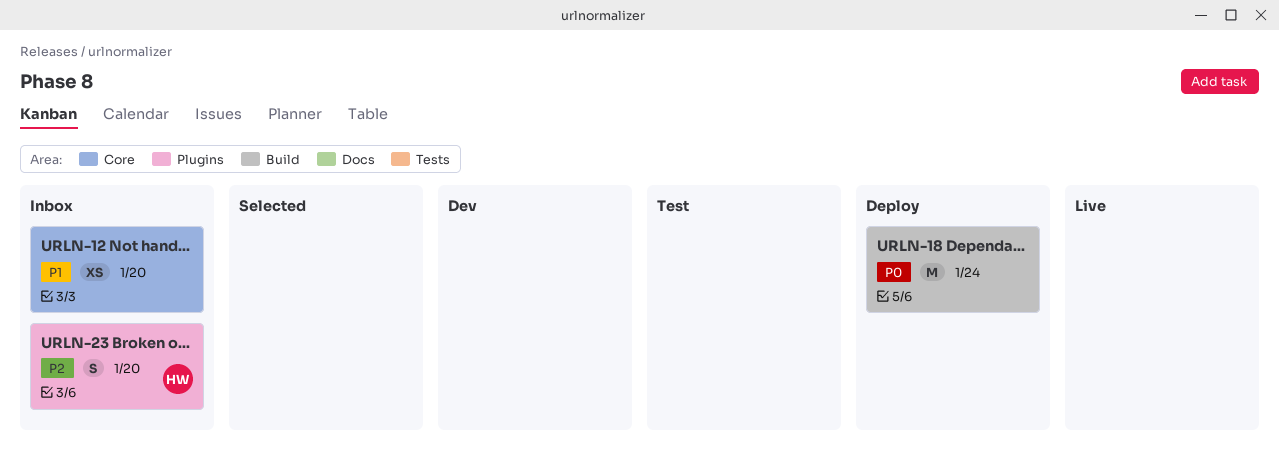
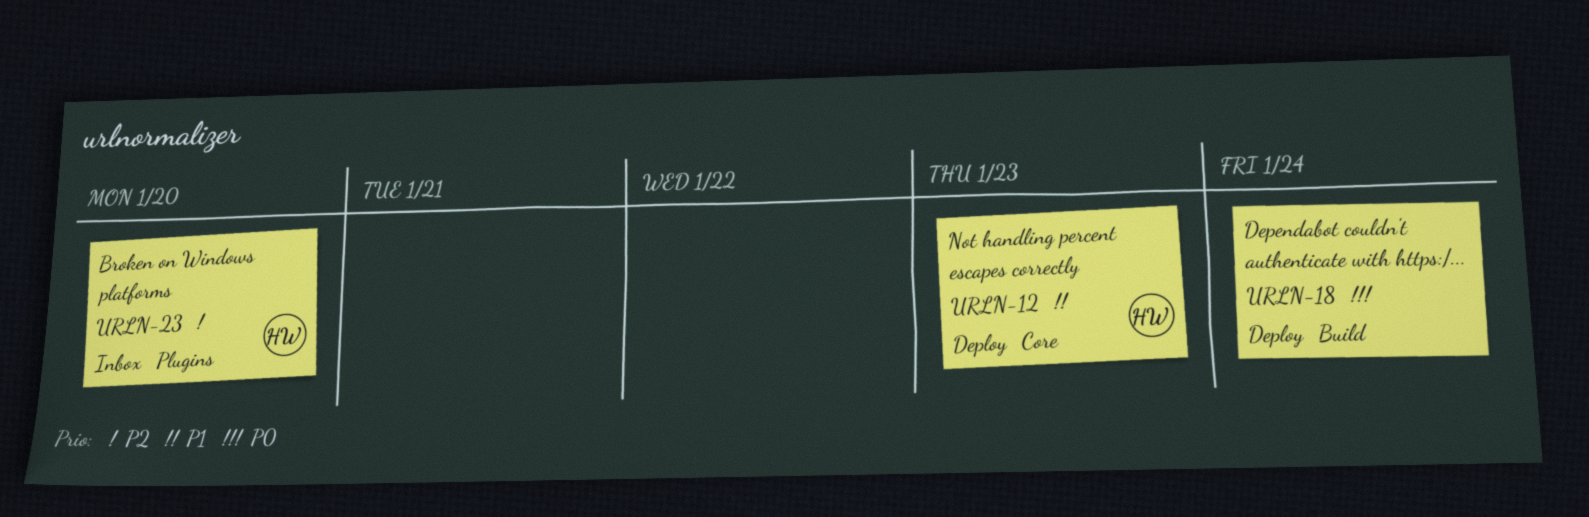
URLN-12, status: Inbox -> Deploy
URLN-12, owner: none -> HW
URLN-12, due: Jan 20 -> Jan 23

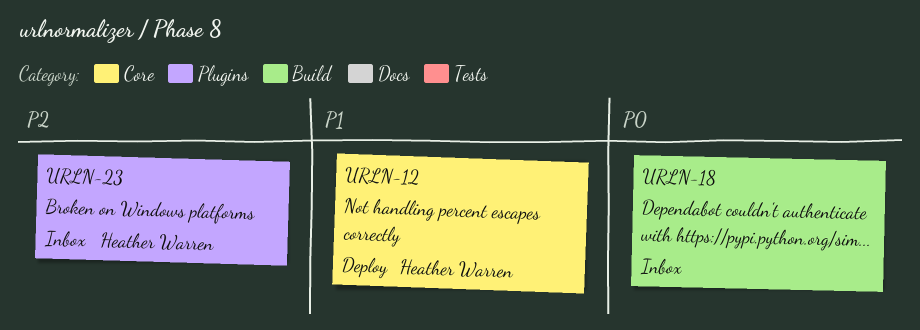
URLN-18, status: Deploy -> Inbox

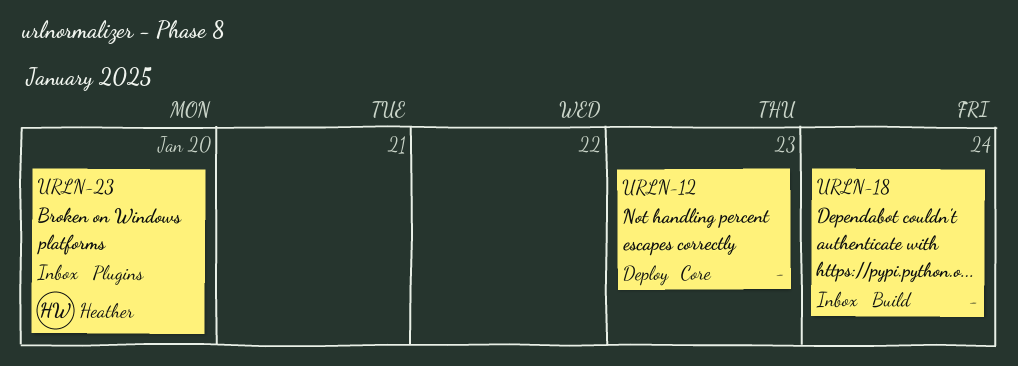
URLN-12, owner: Heather Warren -> none

